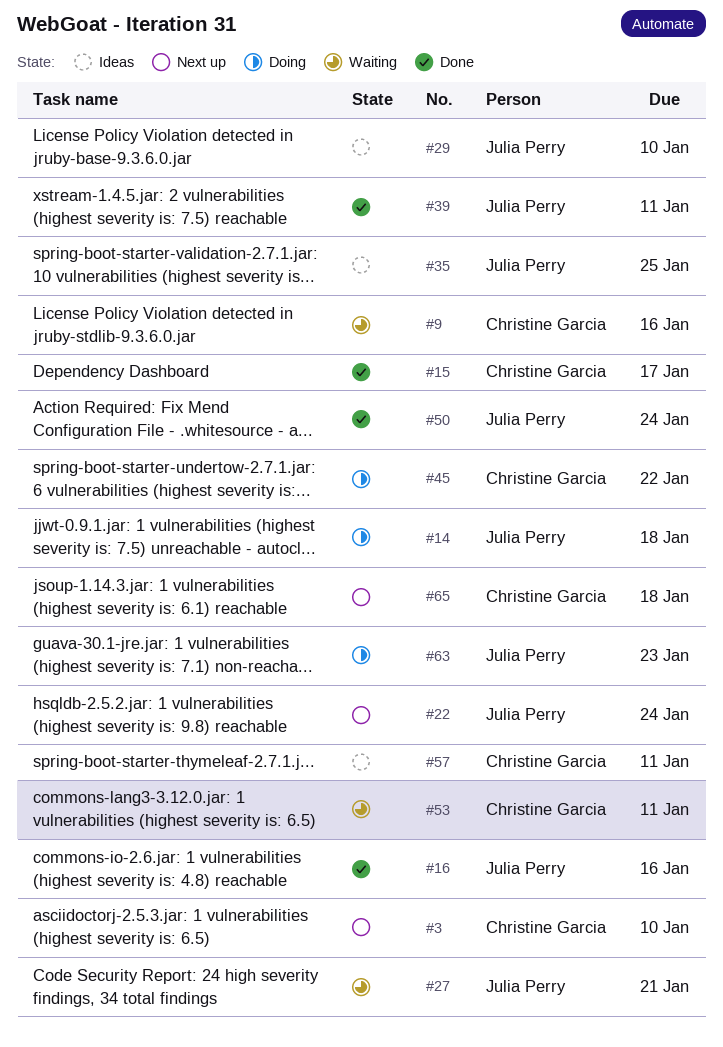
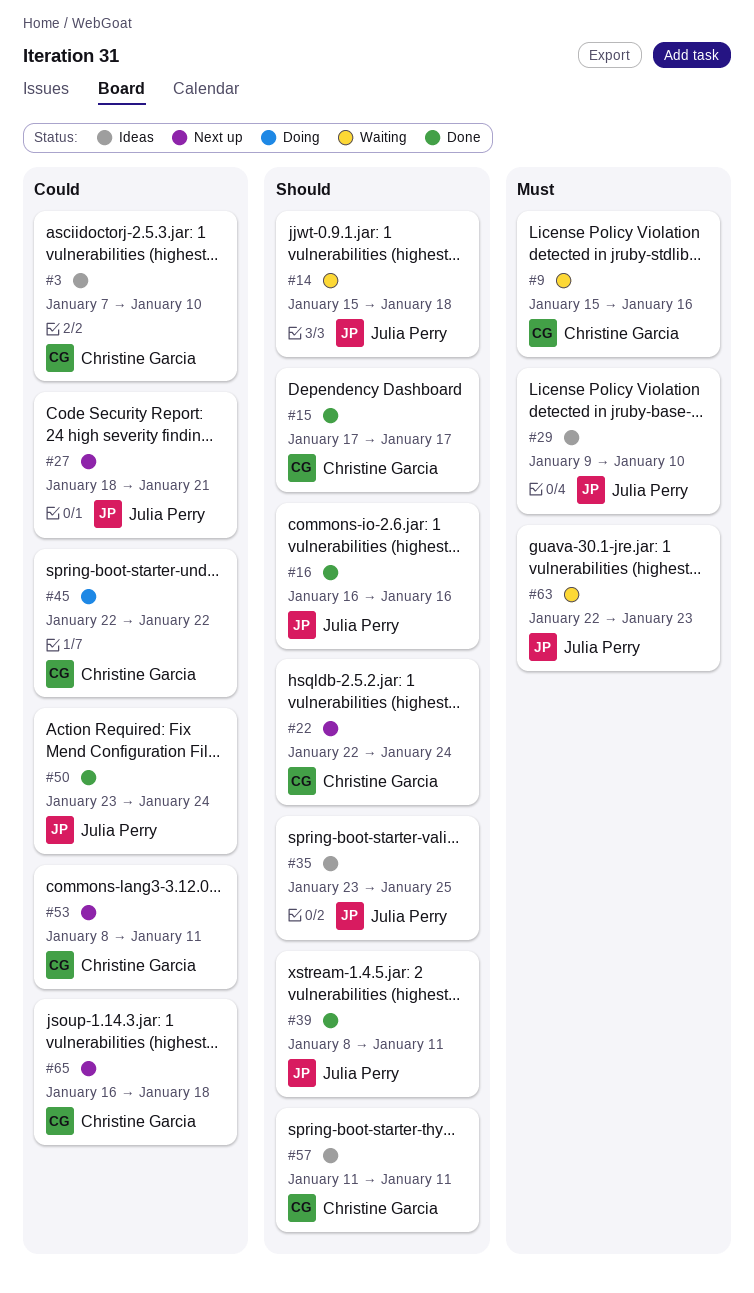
#3, status: Next up -> Ideas
#14, status: Doing -> Waiting
#22, owner: Julia Perry -> Christine Garcia
#27, status: Waiting -> Next up
#53, status: Waiting -> Next up
#63, status: Doing -> Waiting

